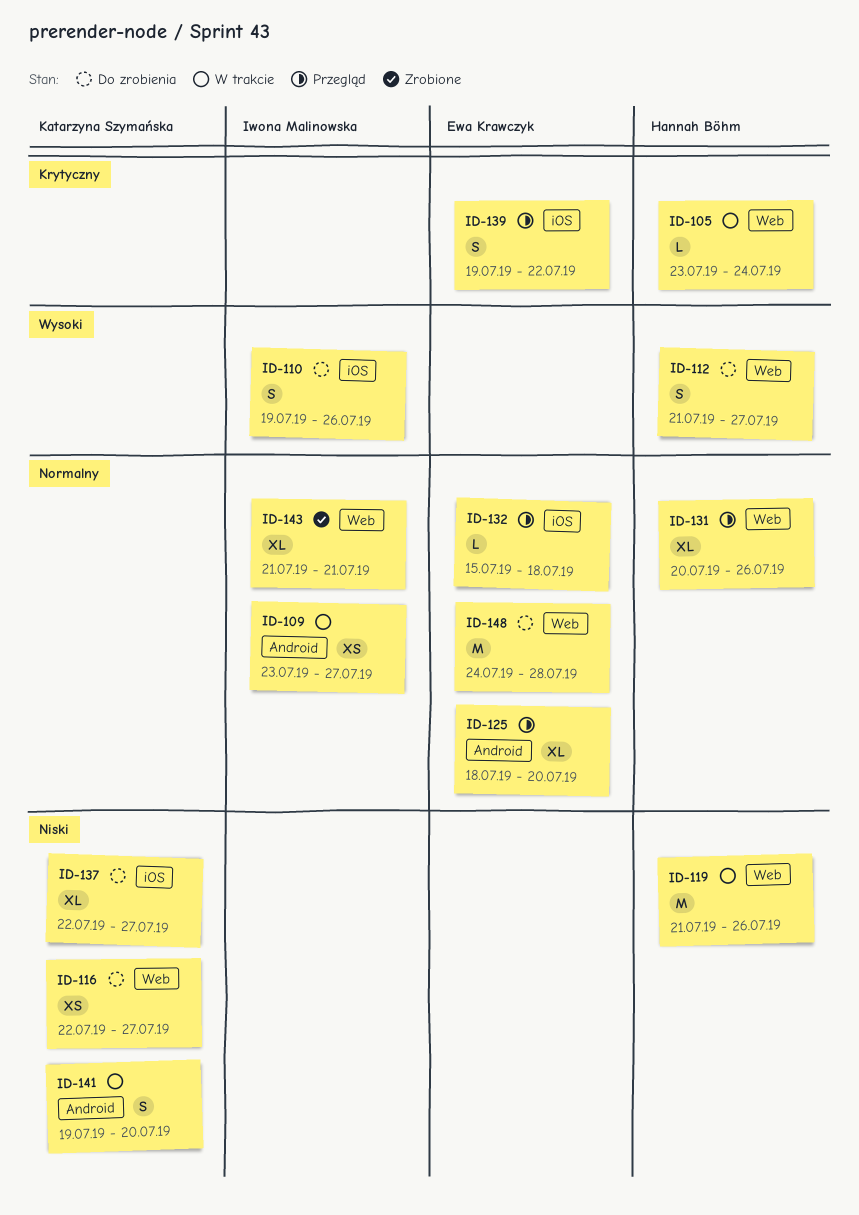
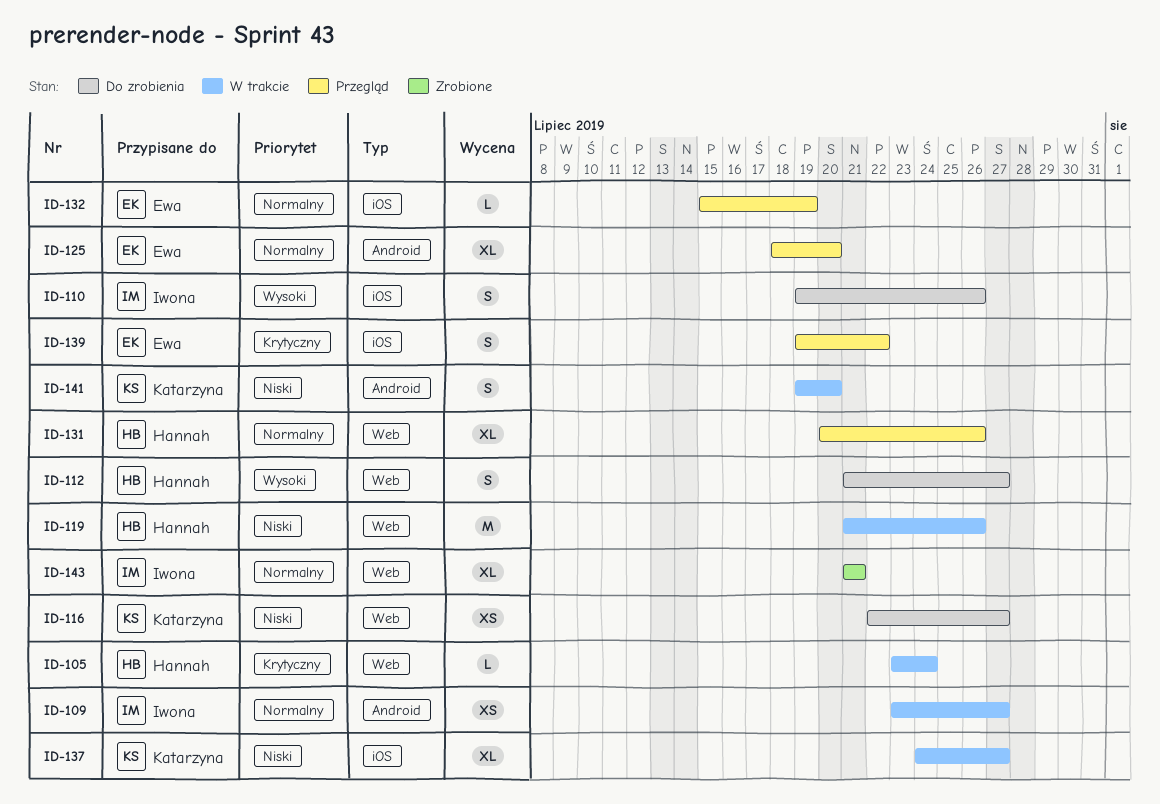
ID-132, due: Jul 18 -> Jul 19
ID-137, status: Do zrobienia -> W trakcie
ID-137, start: Jul 22 -> Jul 24
ID-148: present -> none

